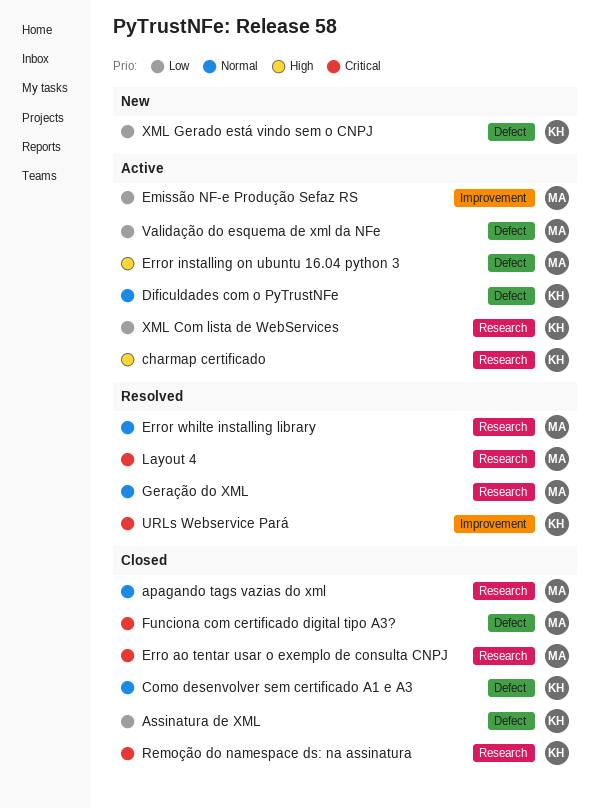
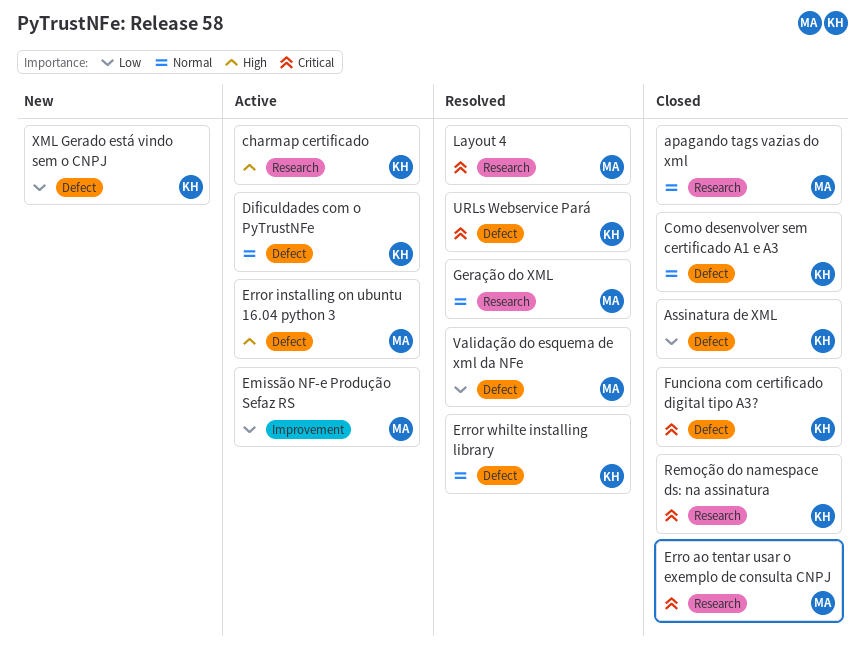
Error whilte installing library, owner: MA -> KH
Error whilte installing library, label: Research -> Defect
Funciona com certificado digital tipo A3?, owner: MA -> KH
URLs Webservice Pará, label: Improvement -> Defect
Validação do esquema de xml da NFe, status: Active -> Resolved
XML Com lista de WebServices: present -> none

